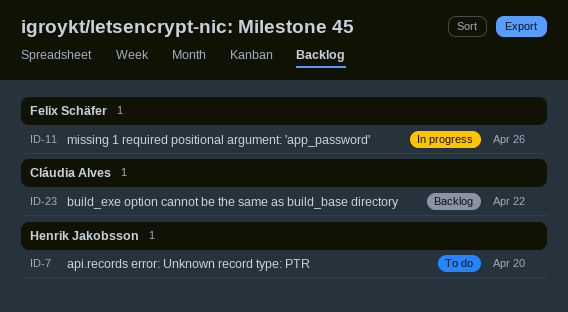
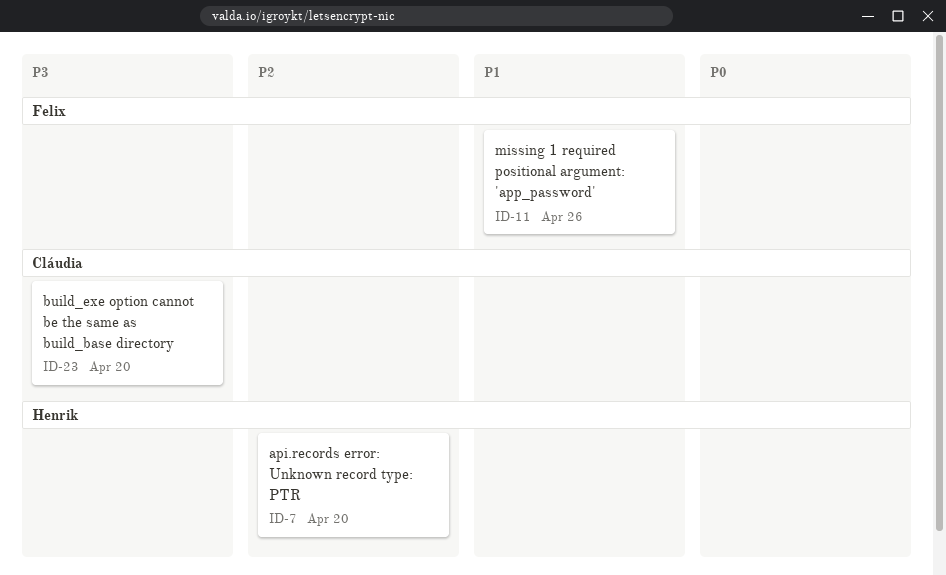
ID-23, due: Apr 22 -> Apr 20

